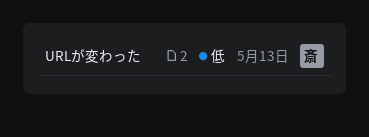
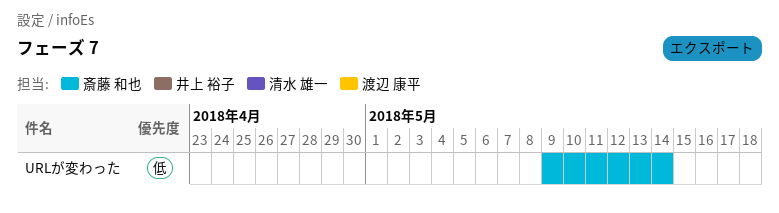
URLが変わった, due: May 13 -> May 14

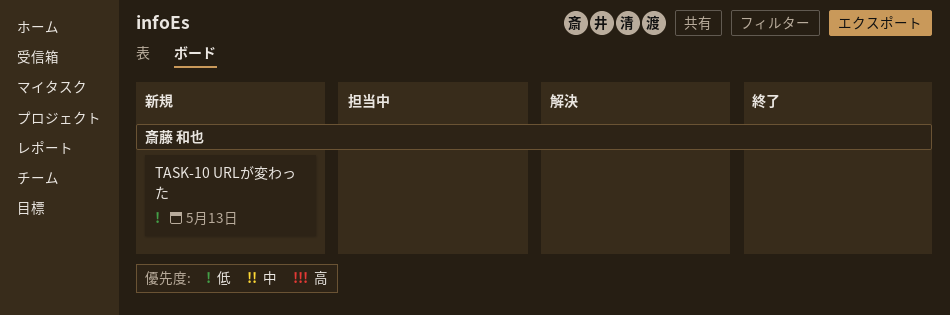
URLが変わった, due: May 14 -> May 13

